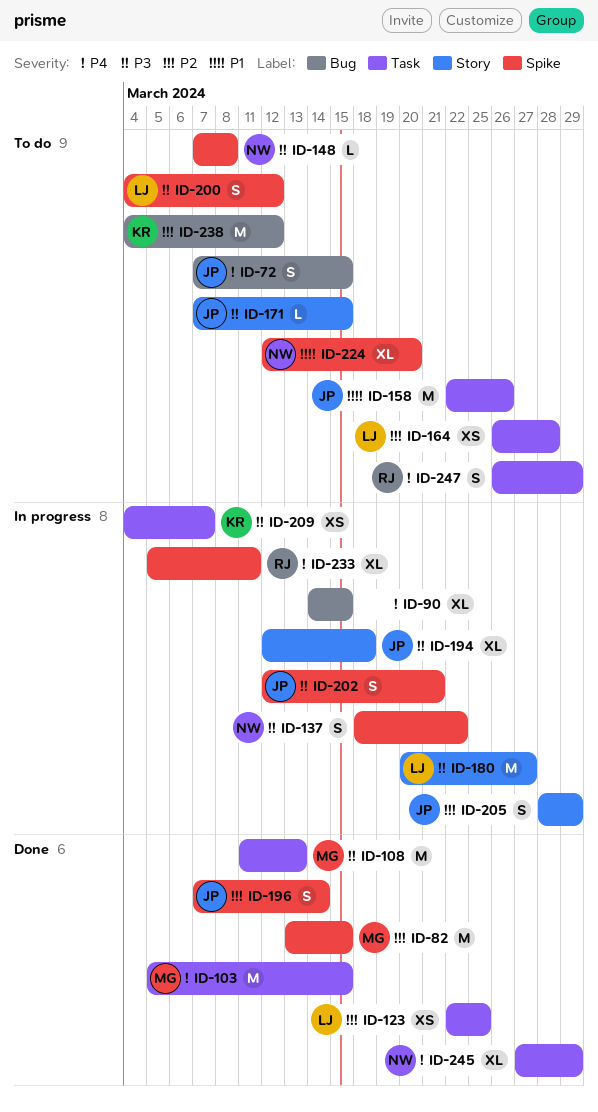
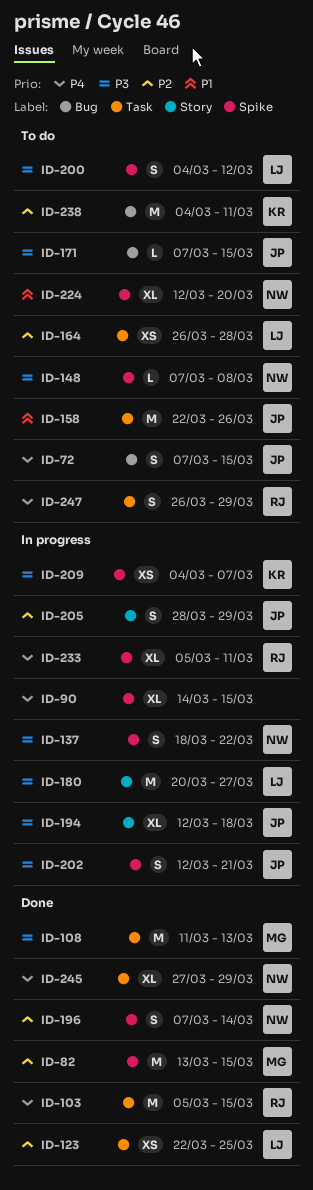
ID-90, label: Bug -> Spike
ID-103, owner: MG -> RJ
ID-171, label: Story -> Bug
ID-196, owner: JP -> NW
ID-209, label: Task -> Spike
ID-238, due: Mar 12 -> Mar 11

